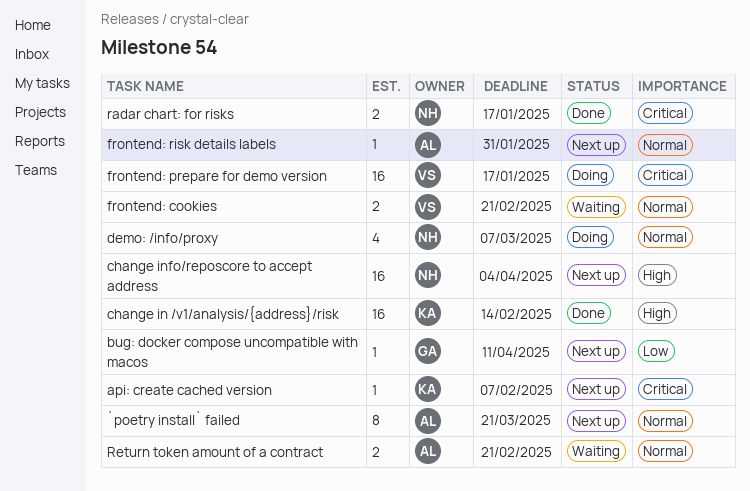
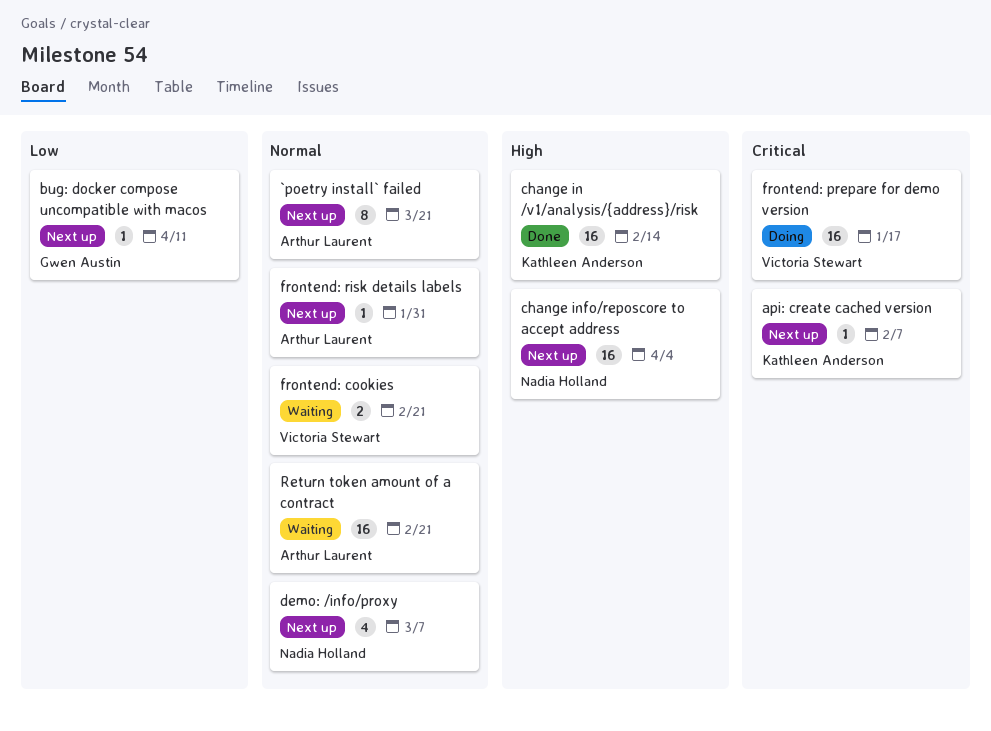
demo: /info/proxy, status: Doing -> Next up
radar chart: for risks: present -> none
Return token amount of a contract, estimate: 2 -> 16

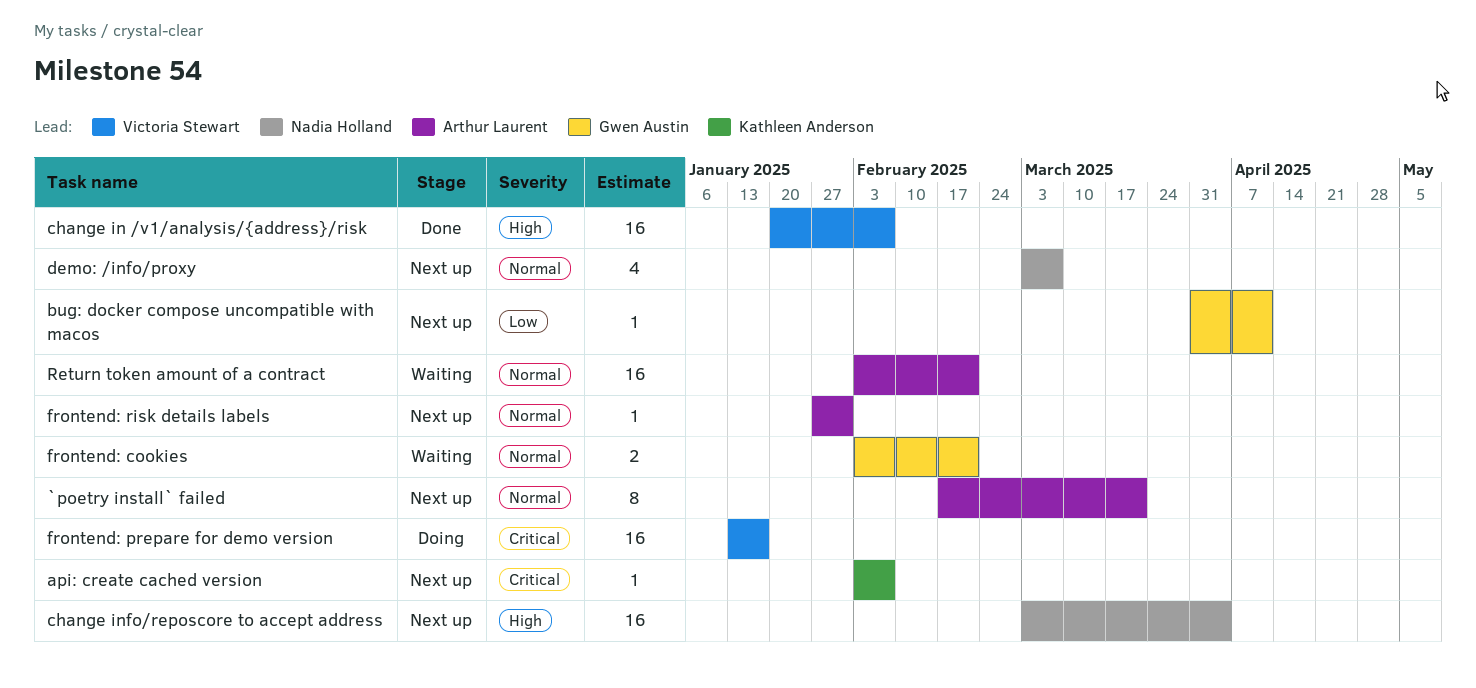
change in /v1/analysis/{address}/risk, owner: Kathleen Anderson -> Victoria Stewart
change in /v1/analysis/{address}/risk, due: Feb 14 -> Feb 7
frontend: cookies, owner: Victoria Stewart -> Gwen Austin

